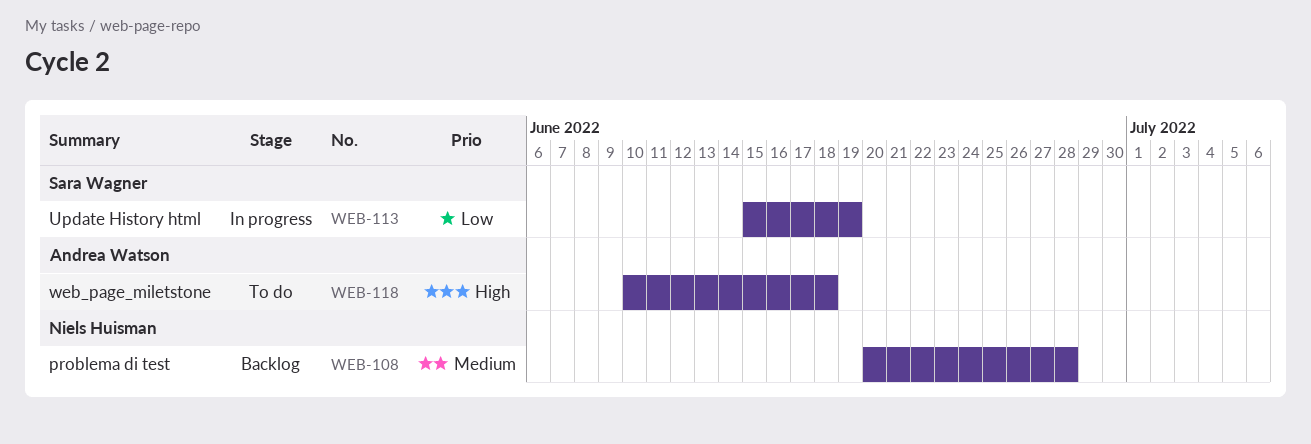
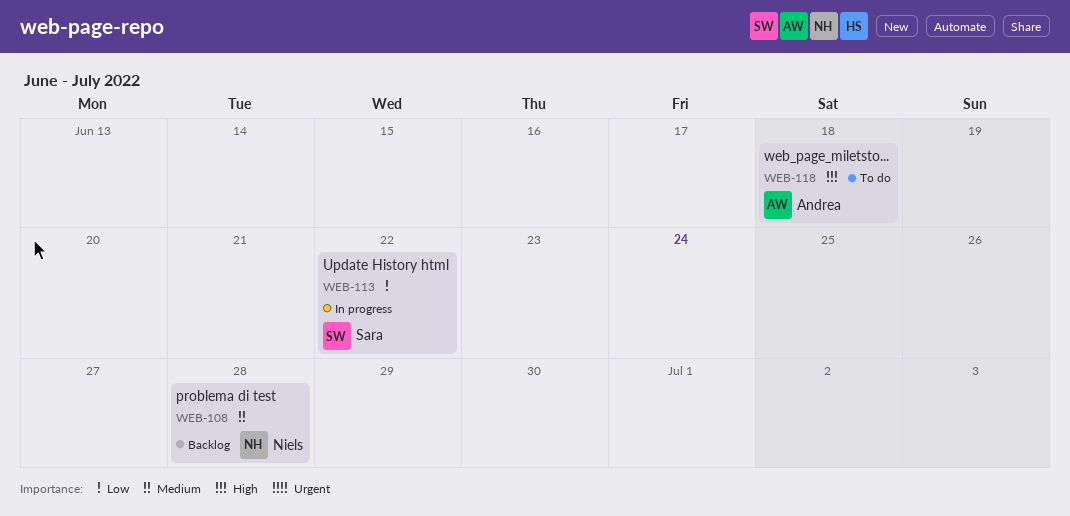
WEB-113, due: Jun 19 -> Jun 22

